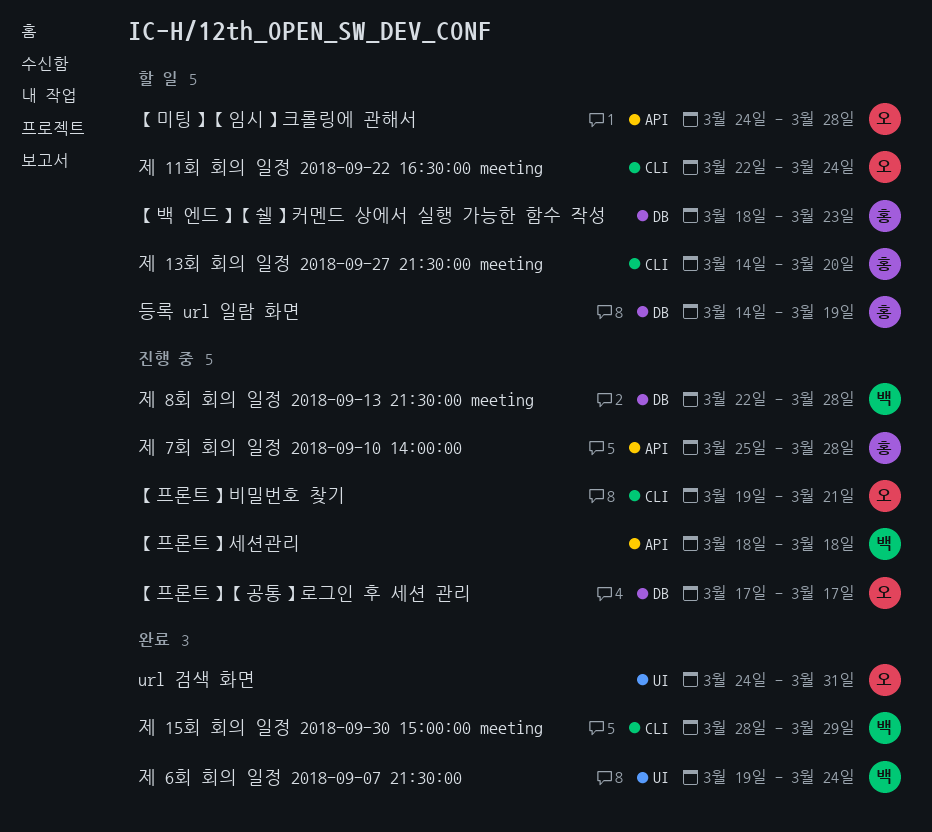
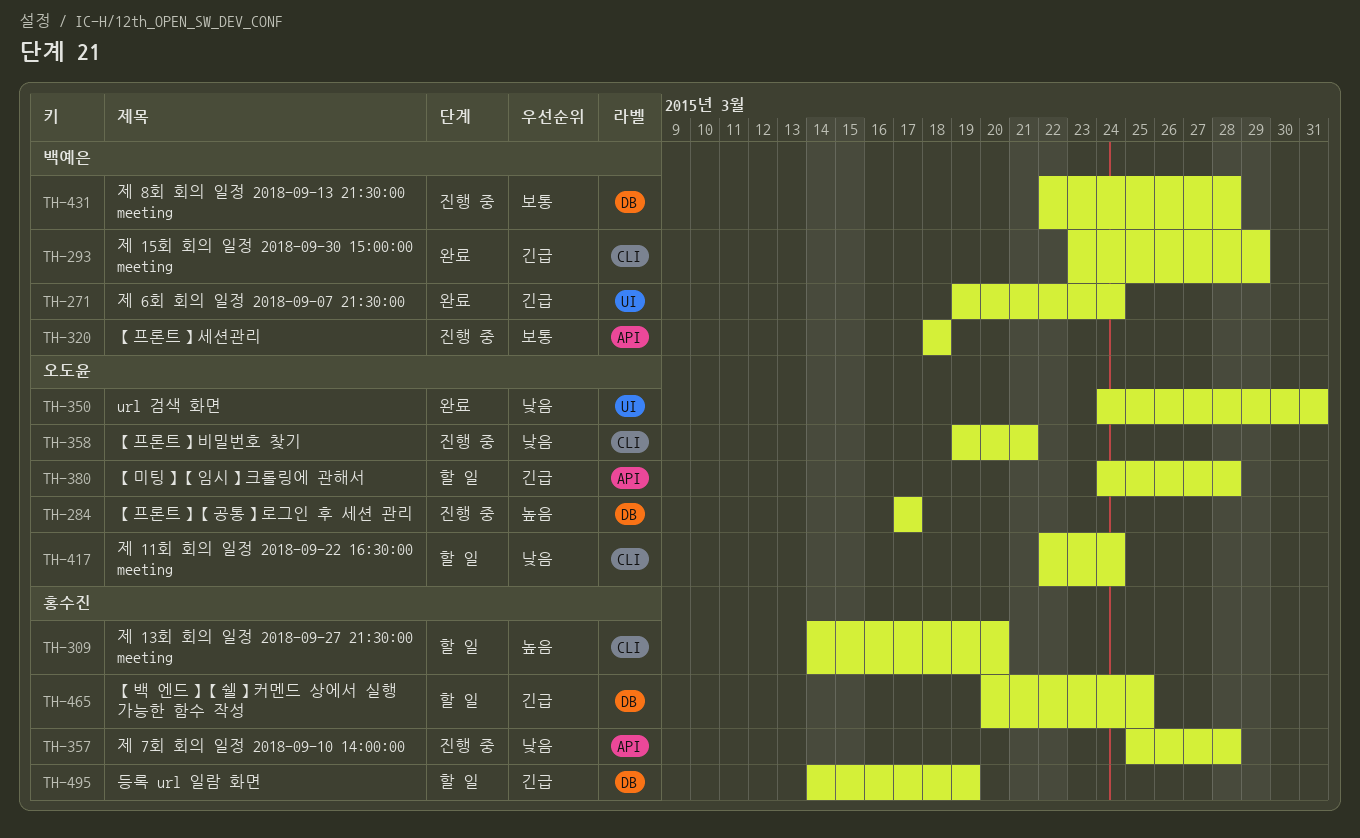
【백 엔드】【쉘】커멘드 상에서 실행 가능한 함수 작성, start: Mar 18 -> Mar 20
【백 엔드】【쉘】커멘드 상에서 실행 가능한 함수 작성, due: Mar 23 -> Mar 25
제 15회 회의 일정 2018-09-30 15:00:00 meeting, start: Mar 28 -> Mar 23

